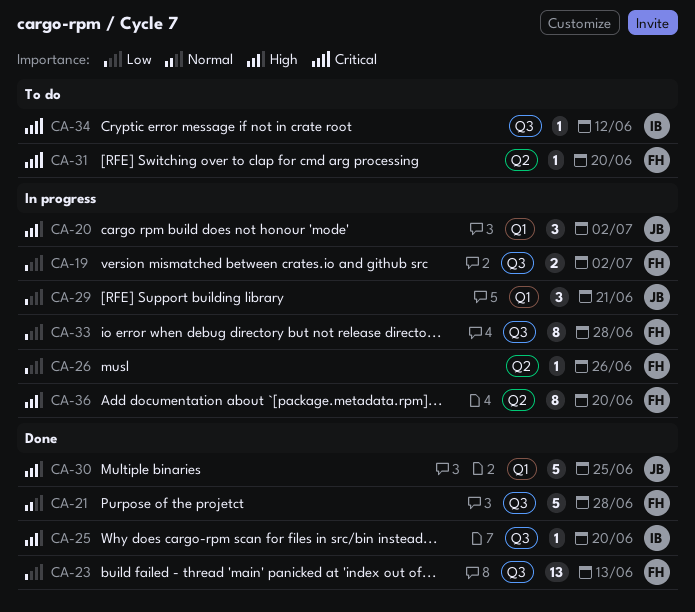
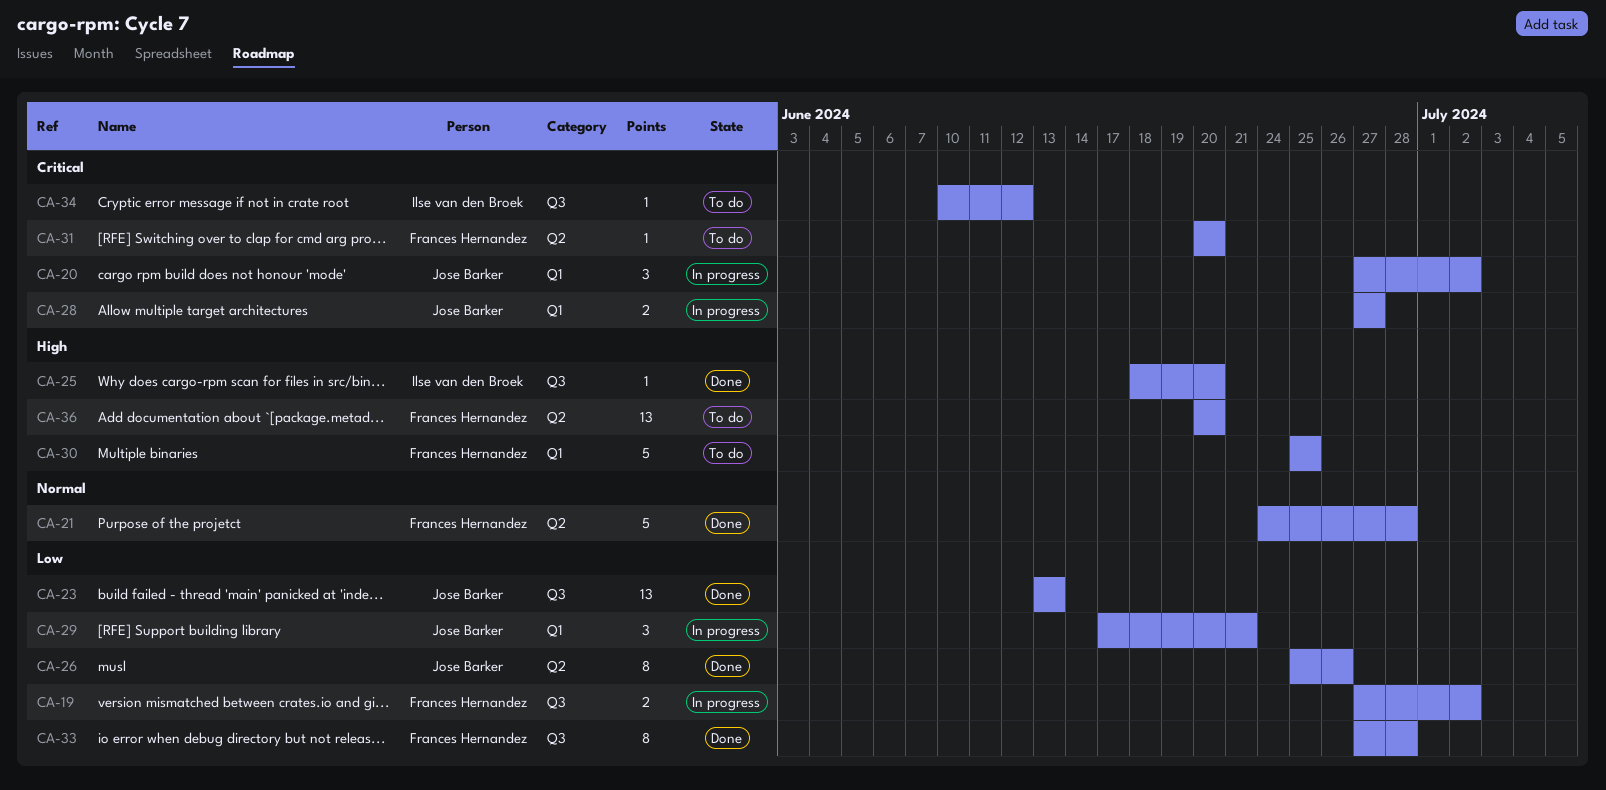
CA-20, priority: High -> Critical
CA-21, label: Q3 -> Q2
CA-23, owner: Frances Hernandez -> Jose Barker
CA-26, status: In progress -> Done
CA-26, owner: Frances Hernandez -> Jose Barker
CA-26, estimate: 1 -> 8
CA-28: none -> present
CA-30, status: Done -> To do
CA-30, owner: Jose Barker -> Frances Hernandez
CA-33, status: In progress -> Done
CA-36, status: In progress -> To do
CA-36, estimate: 8 -> 13

